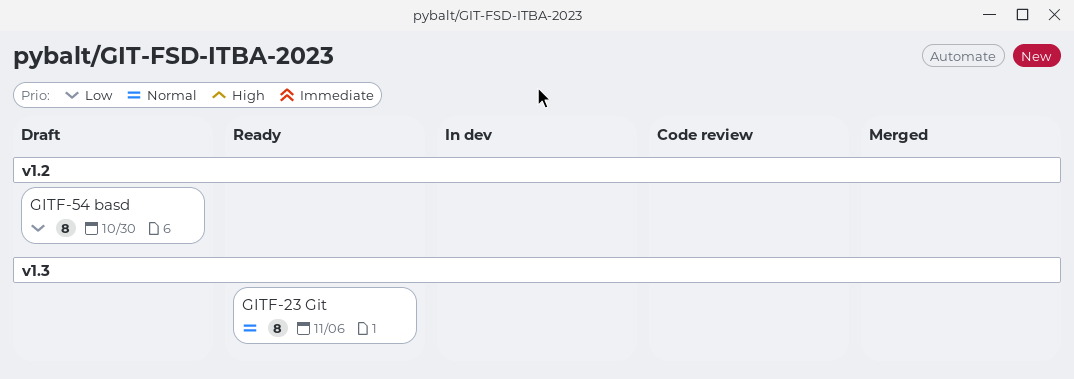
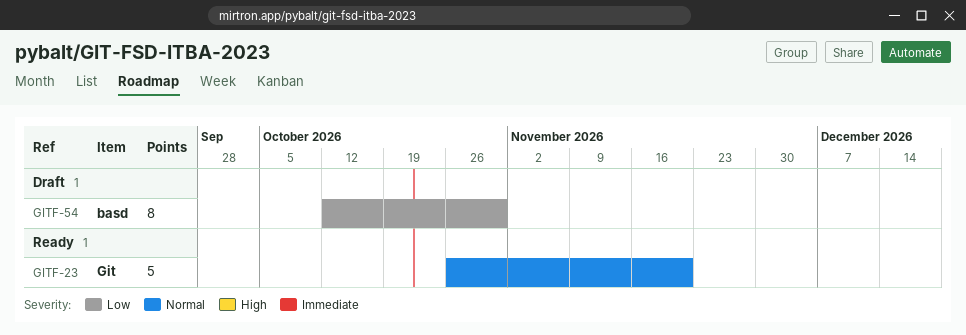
GITF-23, estimate: 8 -> 5
GITF-23, due: Nov 6 -> Nov 20

